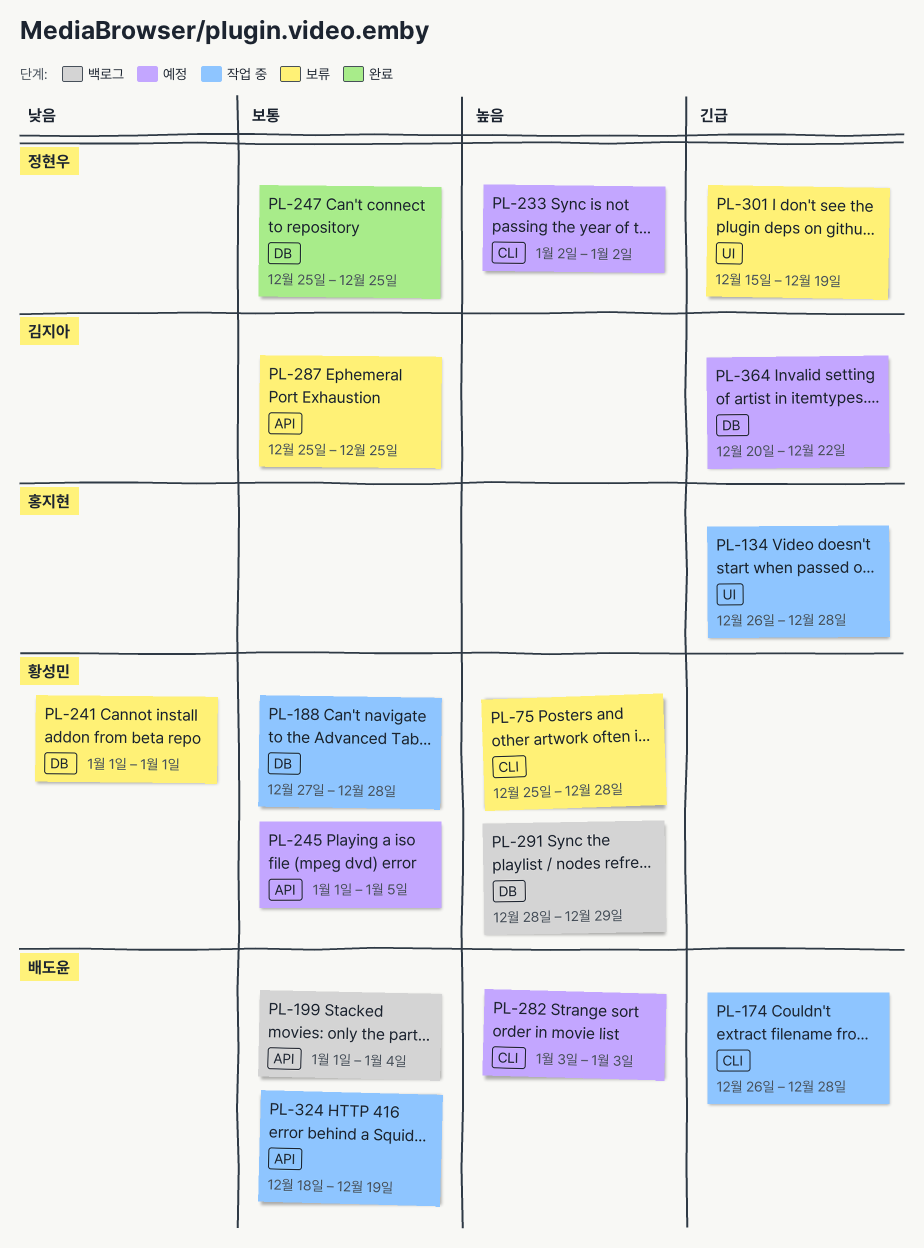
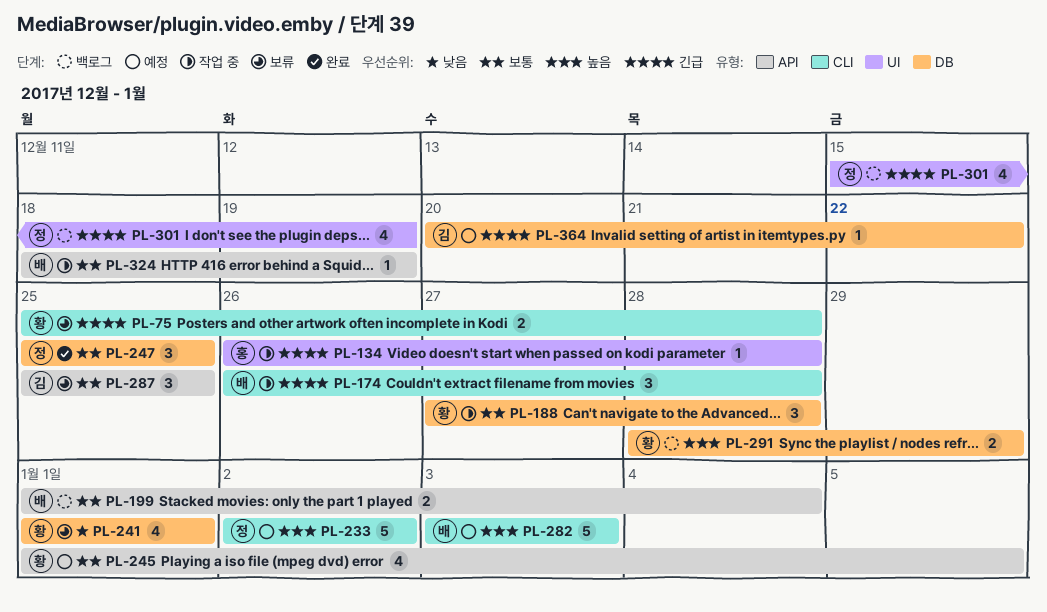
PL-75, priority: 높음 -> 긴급
PL-301, status: 보류 -> 백로그

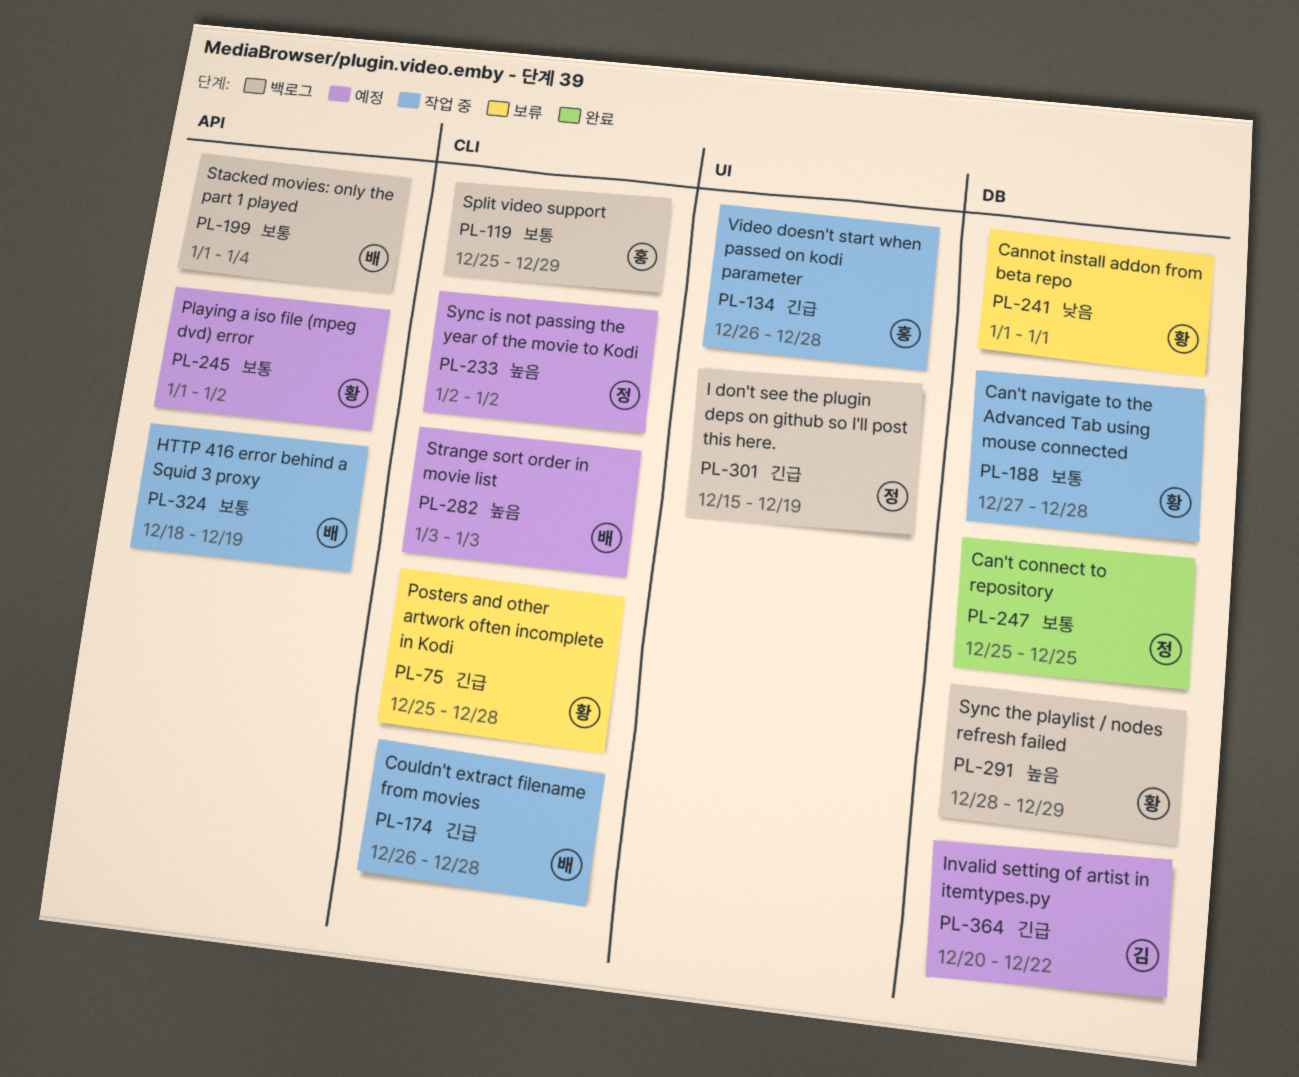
PL-119: none -> present
PL-245, due: Jan 5 -> Jan 2
PL-287: present -> none

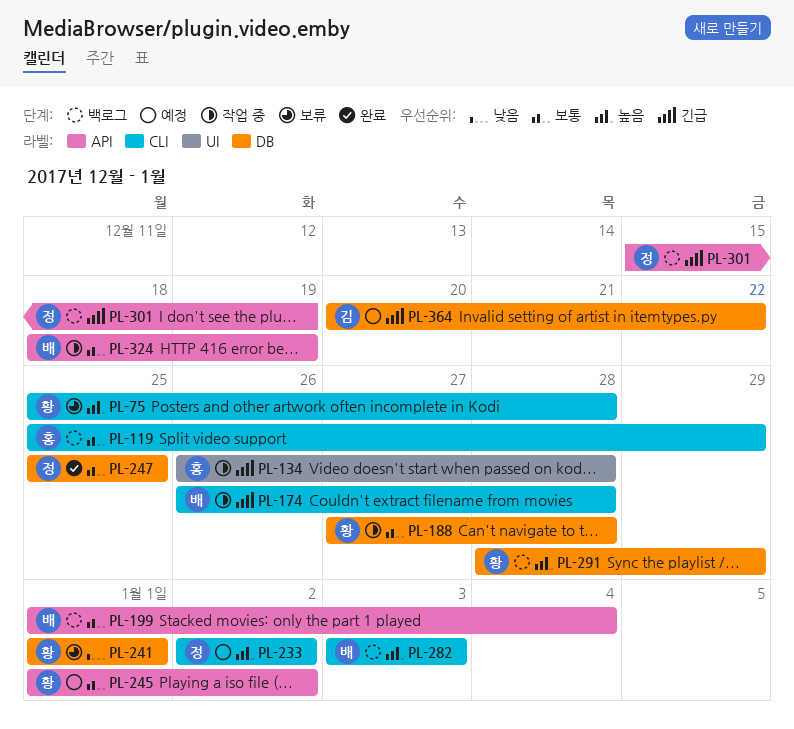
PL-75, priority: 긴급 -> 높음
PL-282, status: 예정 -> 백로그
PL-301, label: UI -> API

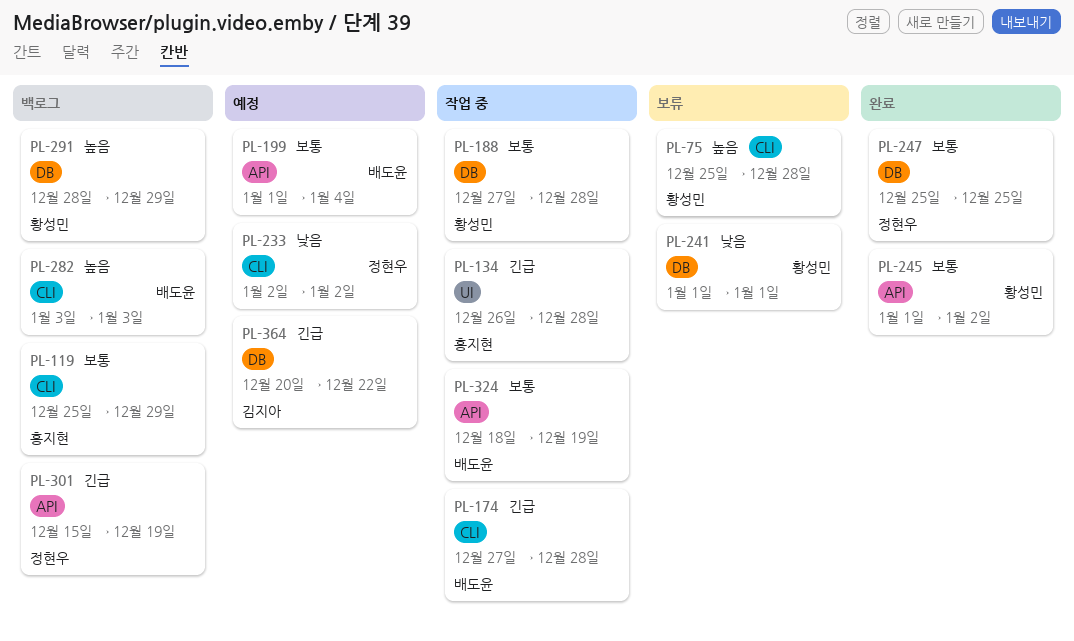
PL-174, start: Dec 26 -> Dec 27
PL-199, status: 백로그 -> 예정
PL-233, priority: 높음 -> 낮음
PL-245, status: 예정 -> 완료

